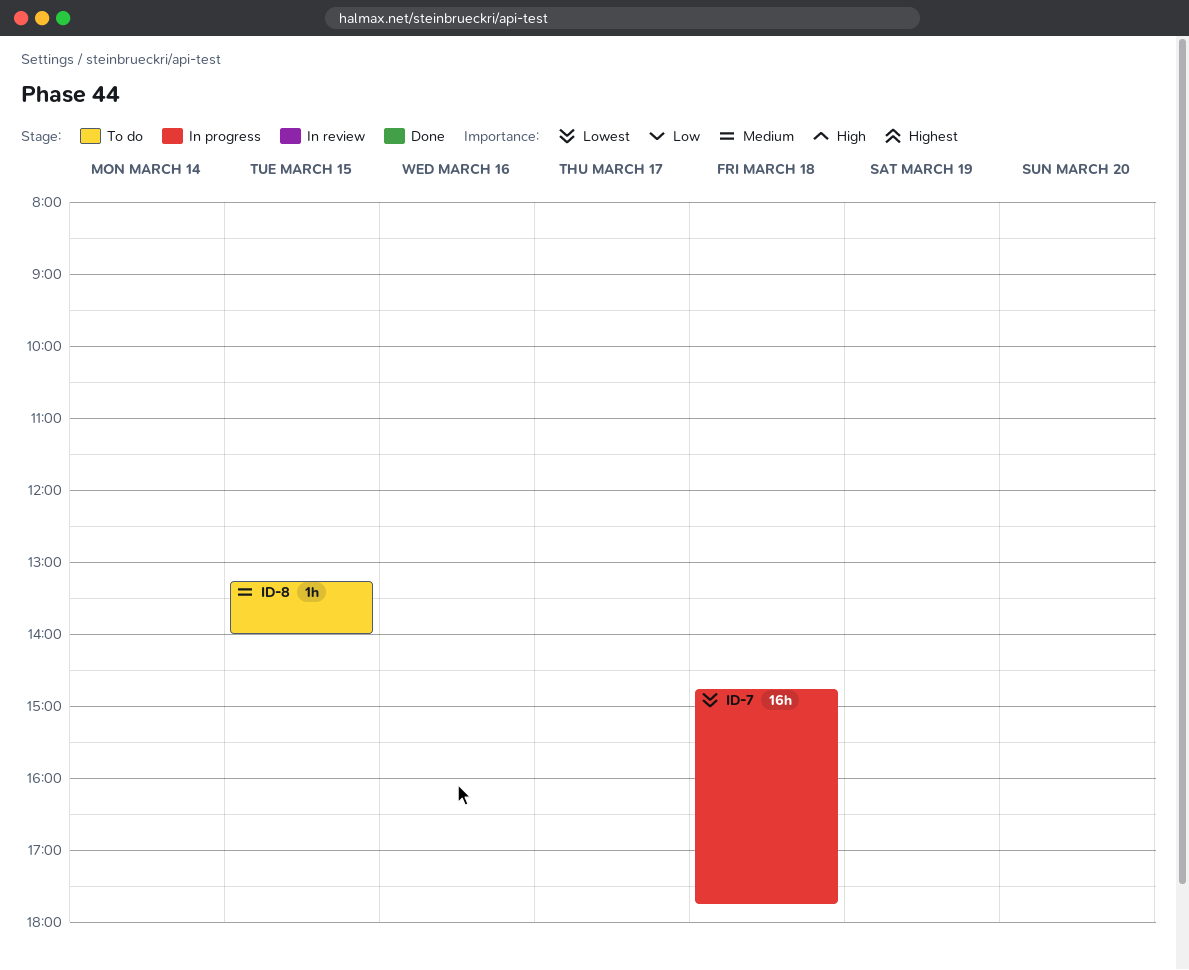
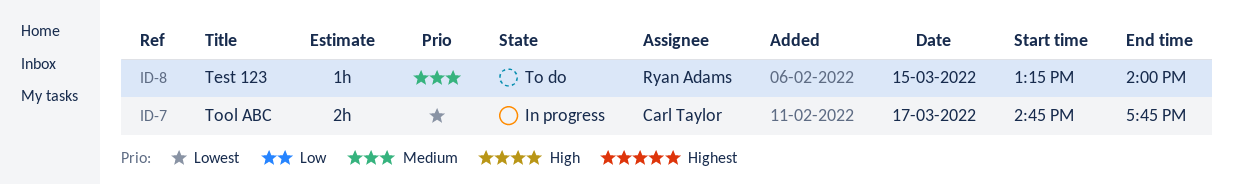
ID-7, estimate: 16h -> 2h
ID-7, day: Mar 18 -> Mar 17

